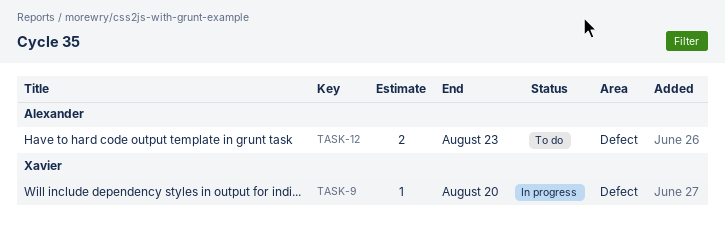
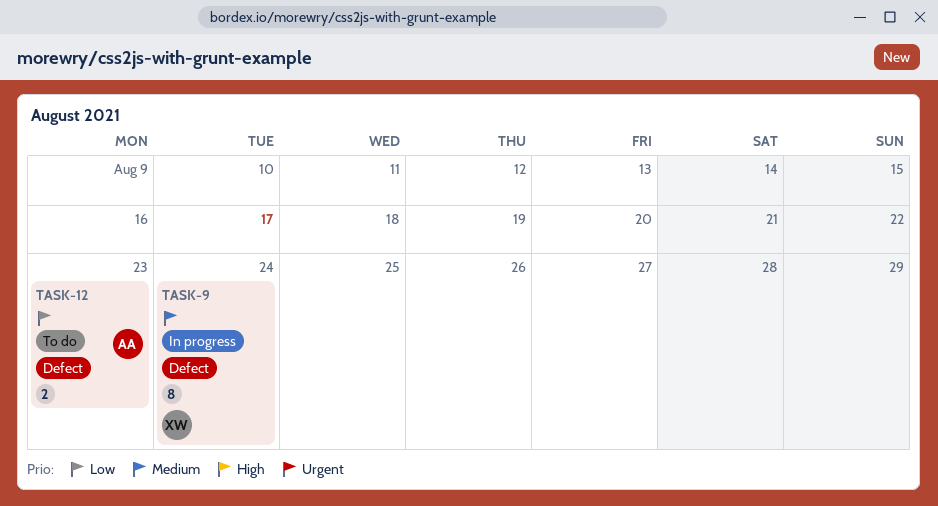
TASK-9, estimate: 1 -> 8
TASK-9, due: Aug 20 -> Aug 24

